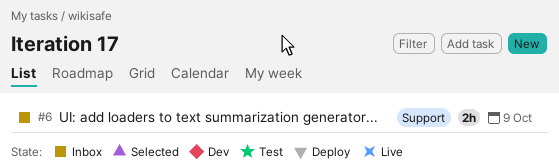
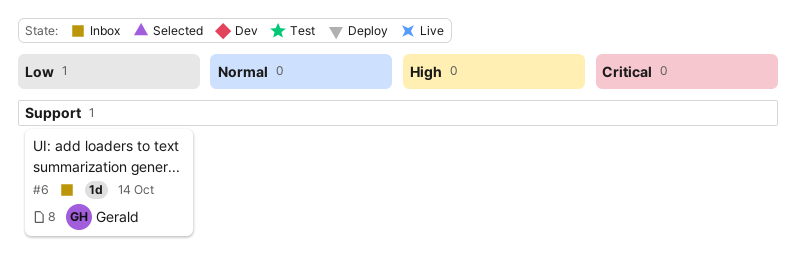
#6, estimate: 2h -> 1d
#6, due: Oct 9 -> Oct 14

